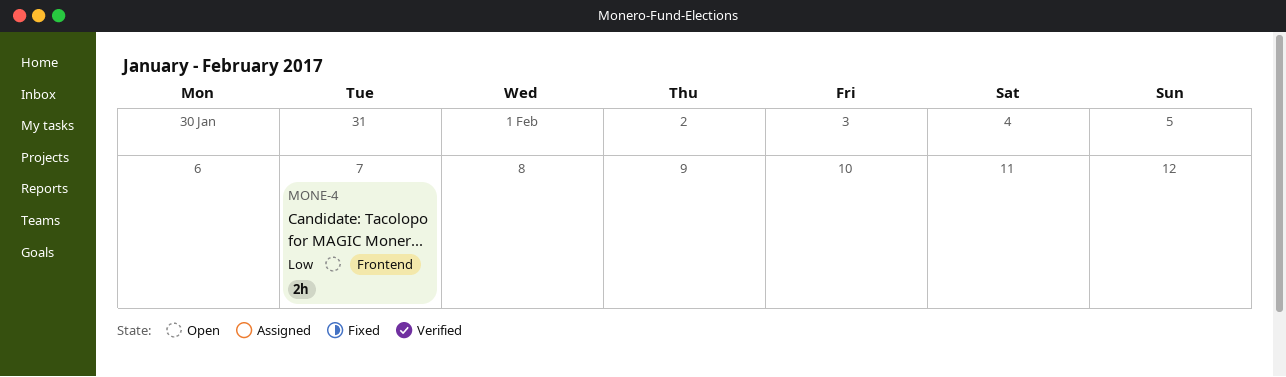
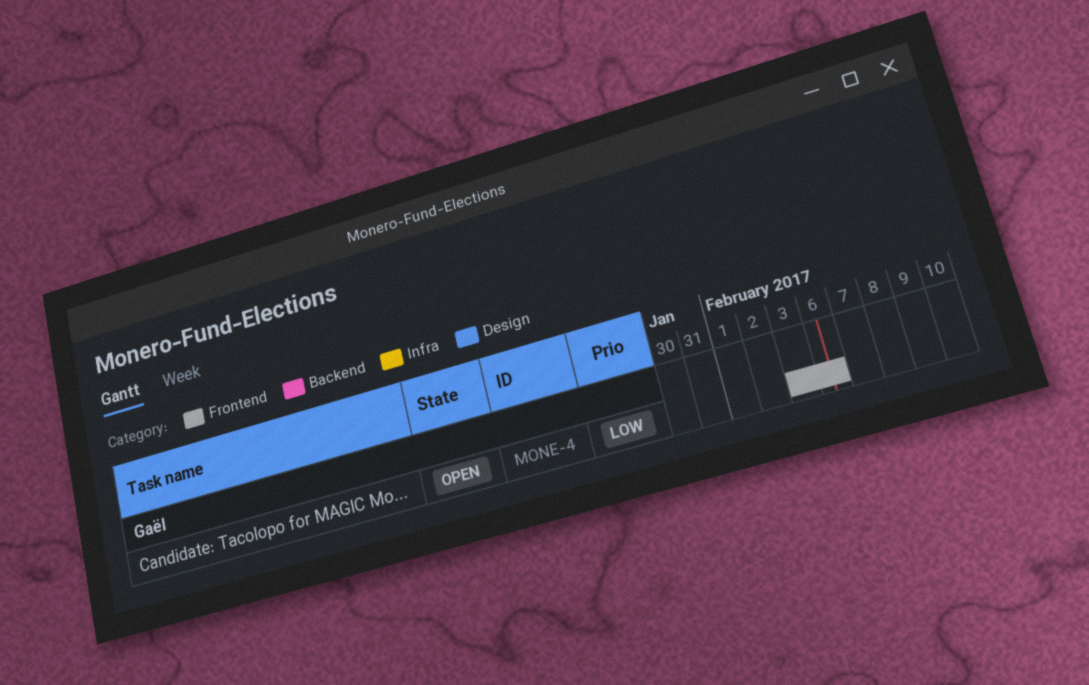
MONE-4, due: Feb 7 -> Feb 6

